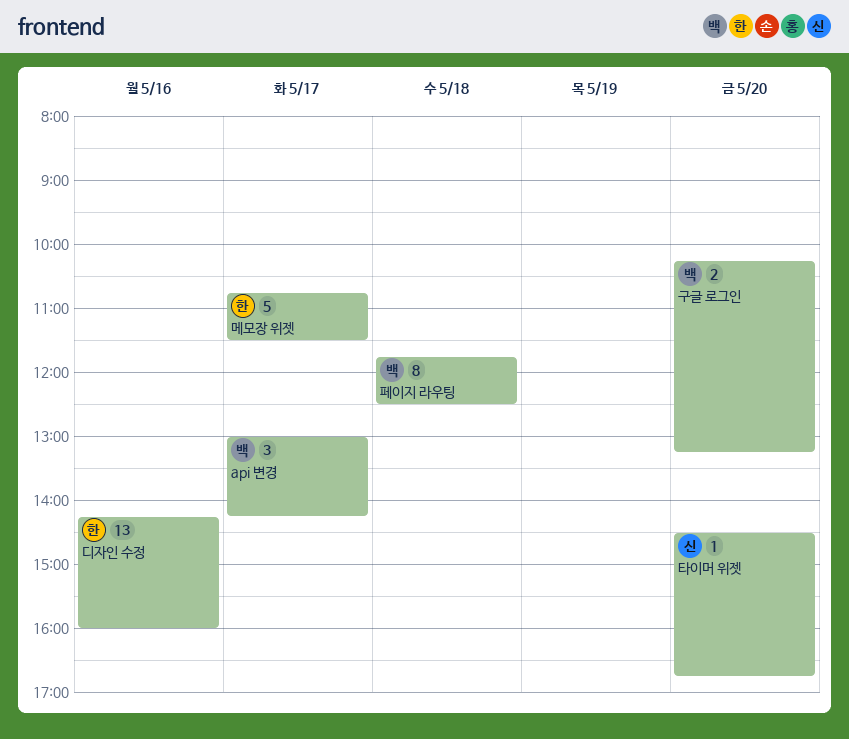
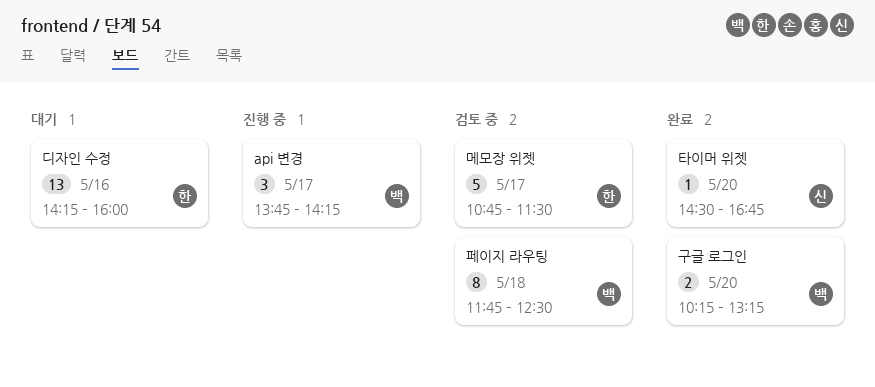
api 변경, begins: 13:00 -> 13:45

